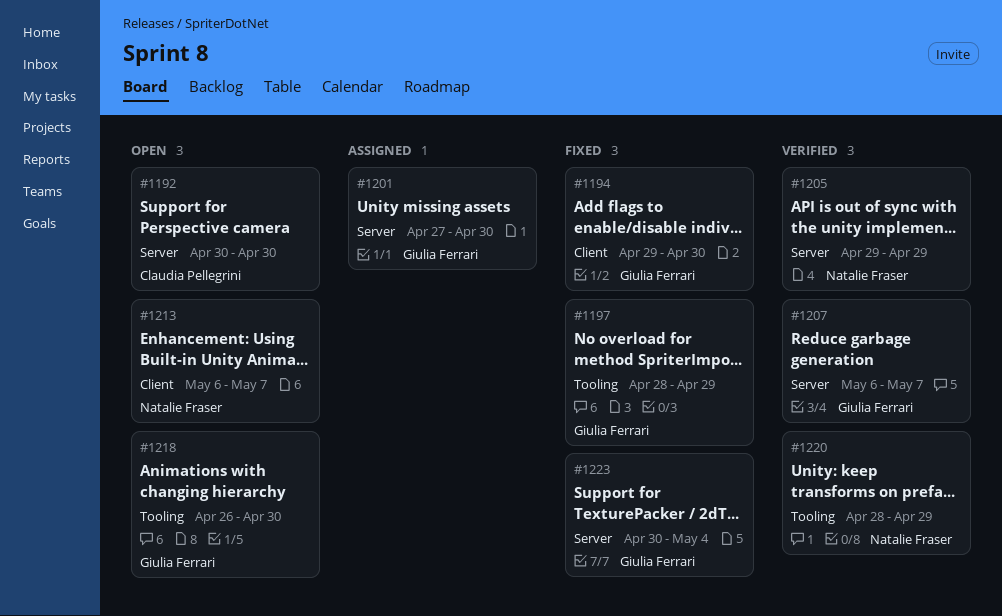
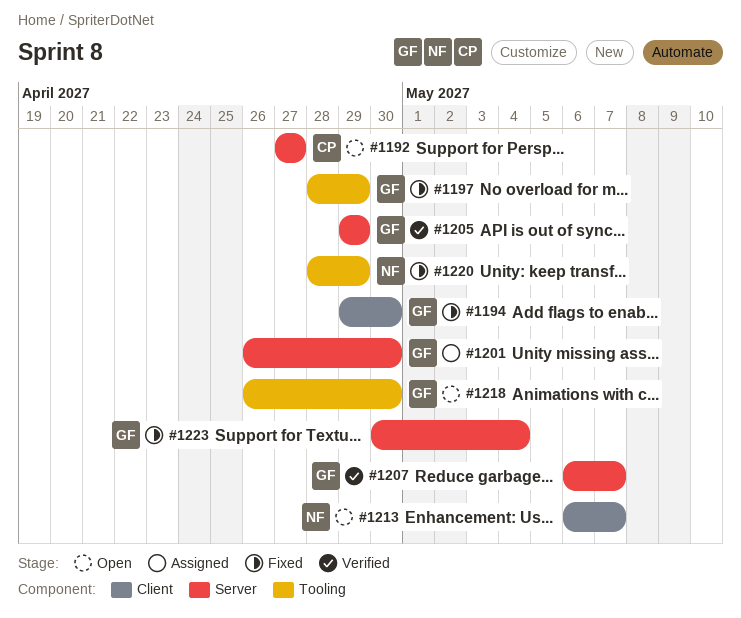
#1192, start: Apr 30 -> Apr 27
#1192, due: Apr 30 -> Apr 27
#1201, start: Apr 27 -> Apr 26
#1205, owner: Natalie Fraser -> Giulia Ferrari
#1220, status: Verified -> Fixed

